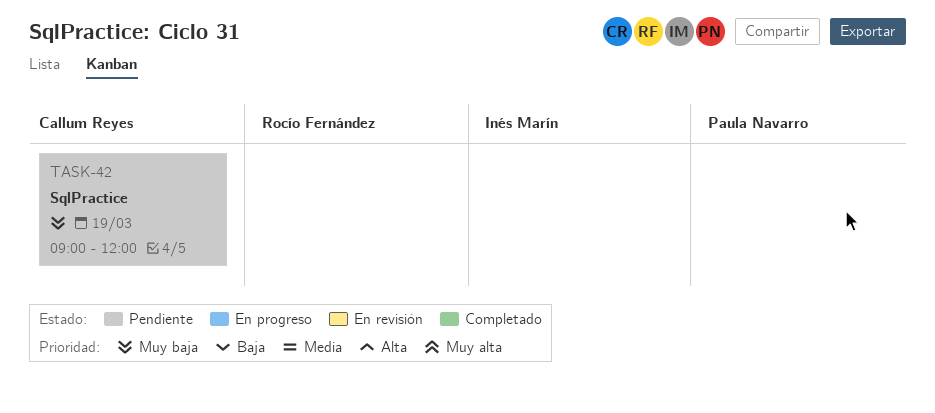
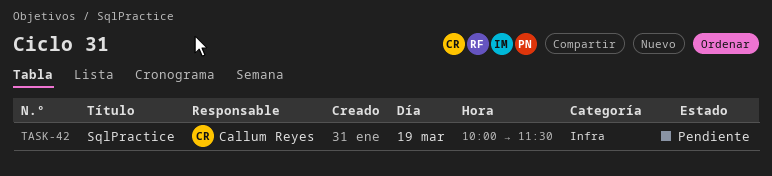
TASK-42, begins: 09:00 -> 10:00
TASK-42, ends: 12:00 -> 11:30

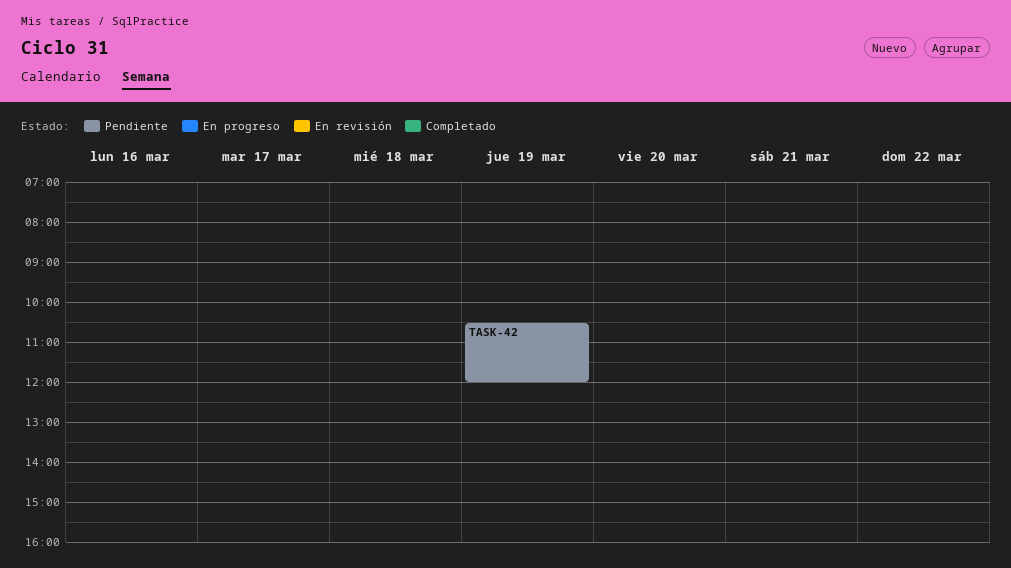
TASK-42, begins: 10:00 -> 10:30
TASK-42, ends: 11:30 -> 12:00

